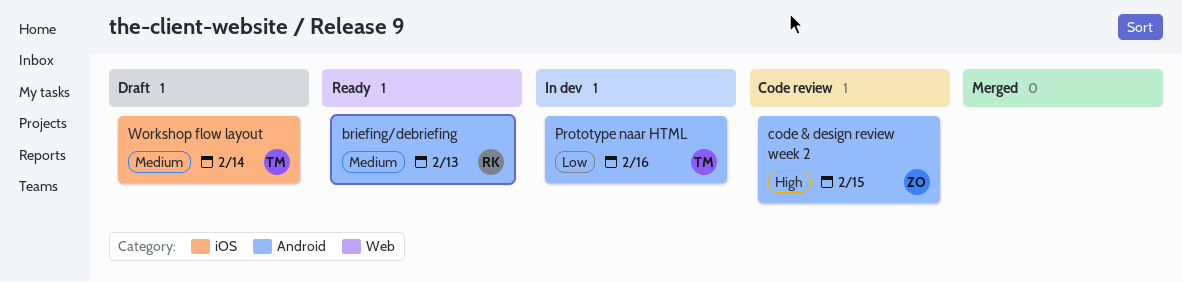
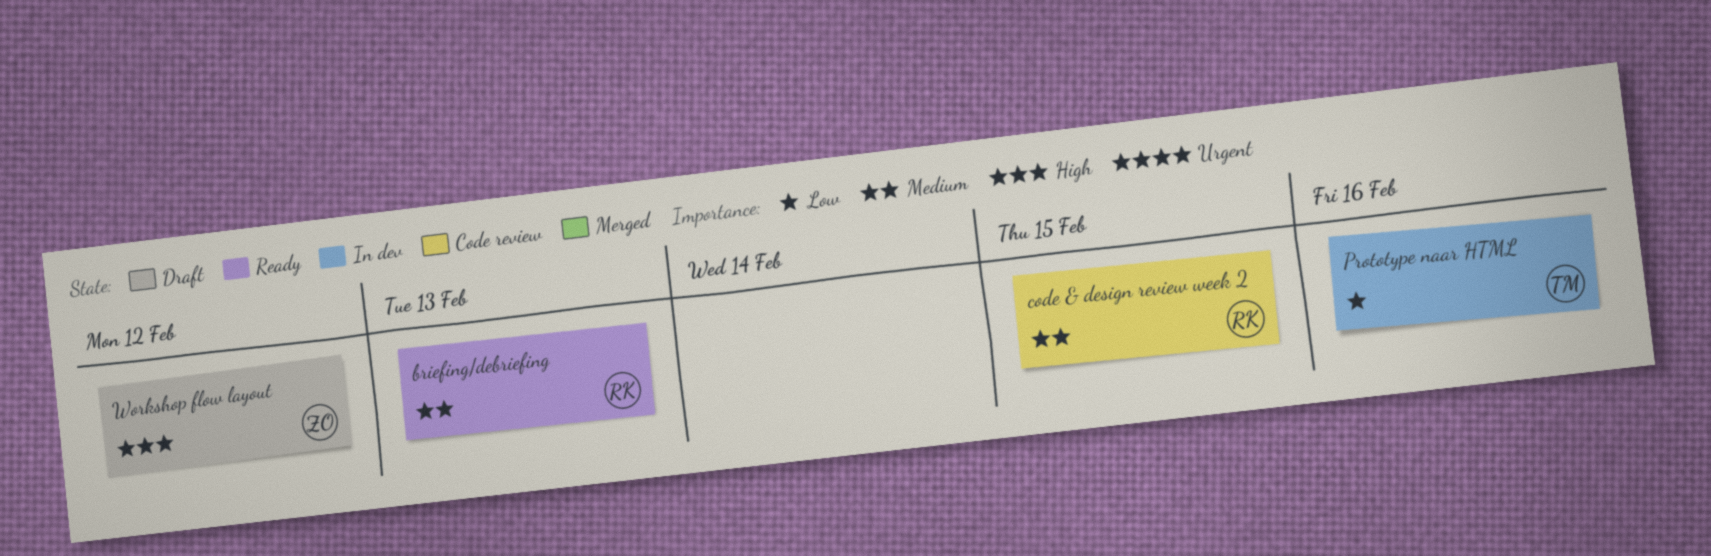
code & design review week 2, owner: ZO -> RK
code & design review week 2, priority: High -> Medium
Workshop flow layout, owner: TM -> ZO
Workshop flow layout, priority: Medium -> High
Workshop flow layout, due: Feb 14 -> Feb 12

